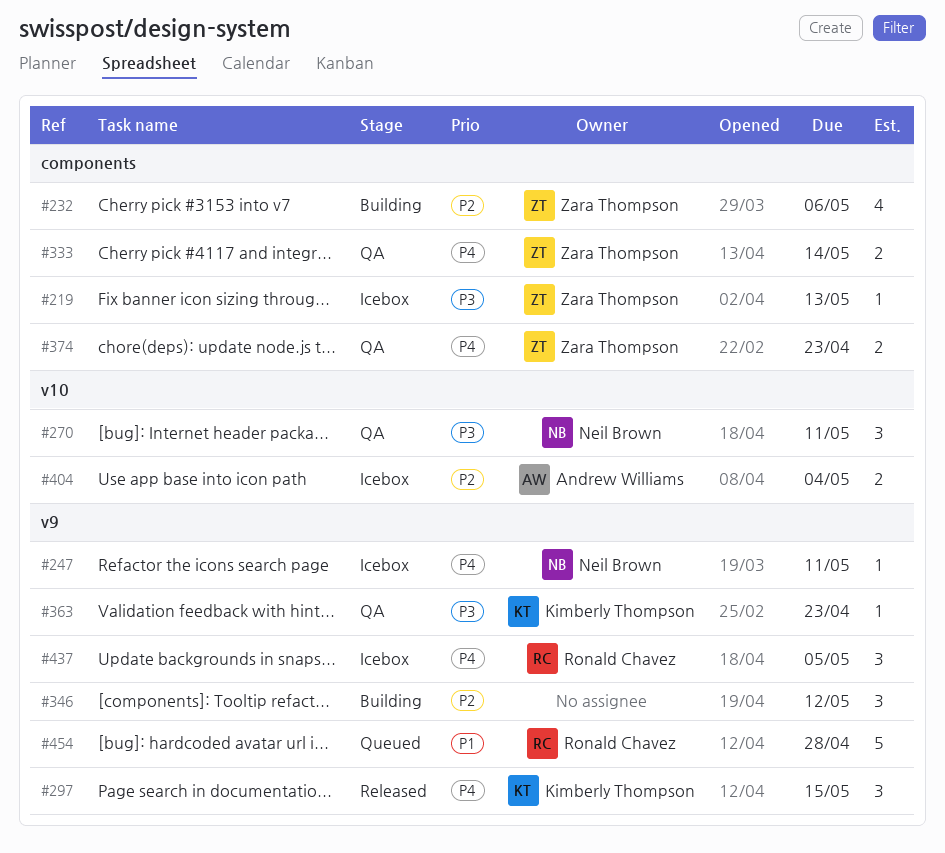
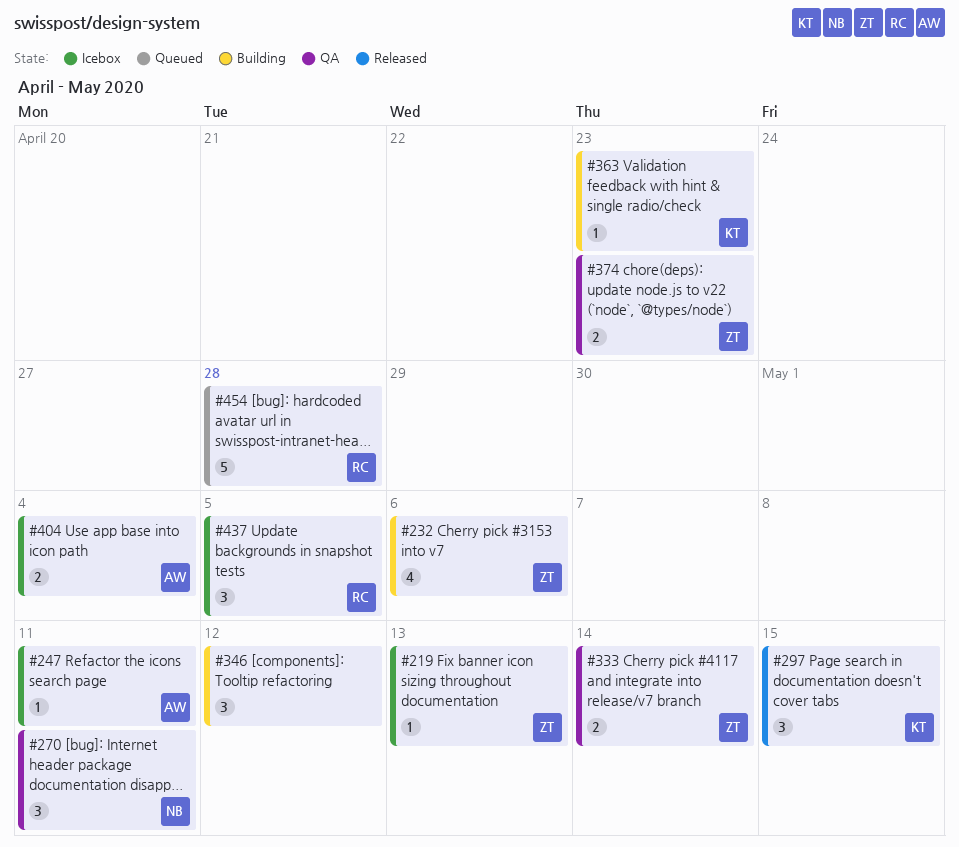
#247, owner: Neil Brown -> Andrew Williams
#363, status: QA -> Building

